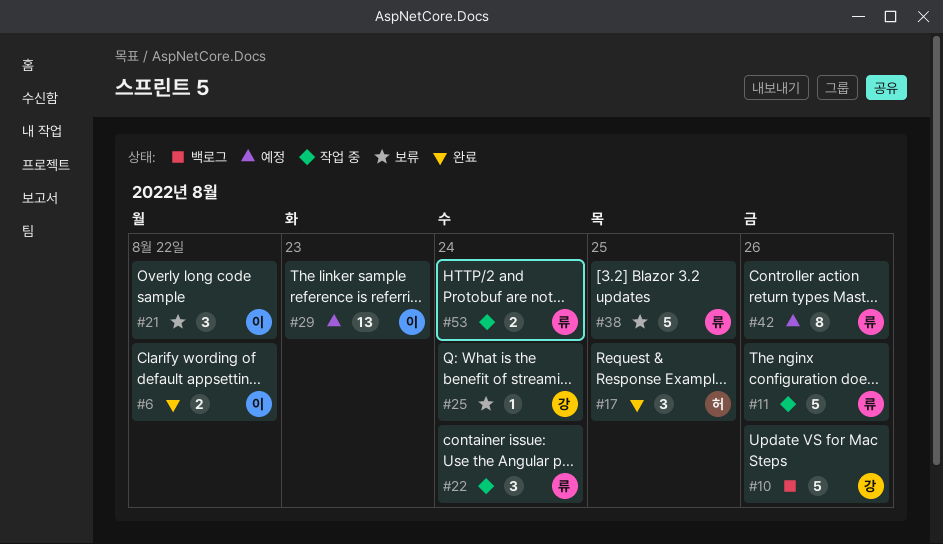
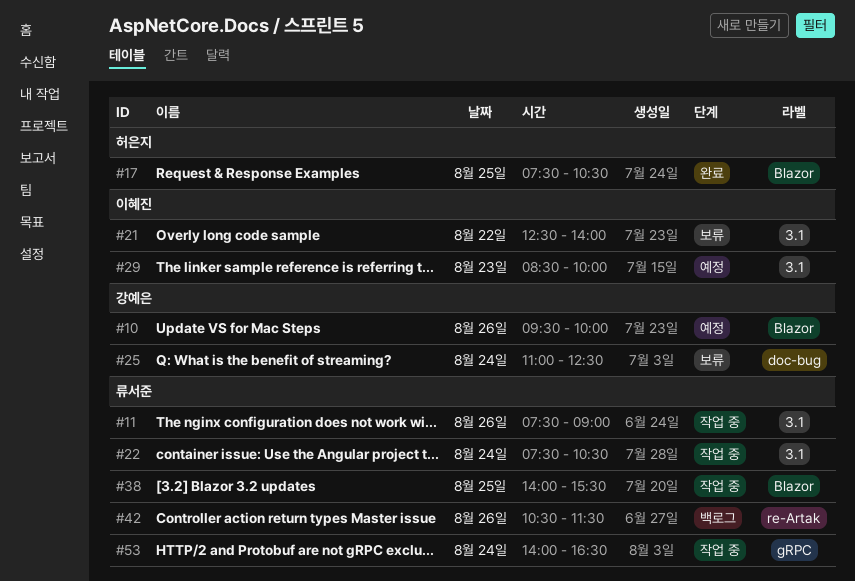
#6: present -> none
#10, status: 백로그 -> 예정
#38, status: 보류 -> 작업 중
#42, status: 예정 -> 백로그

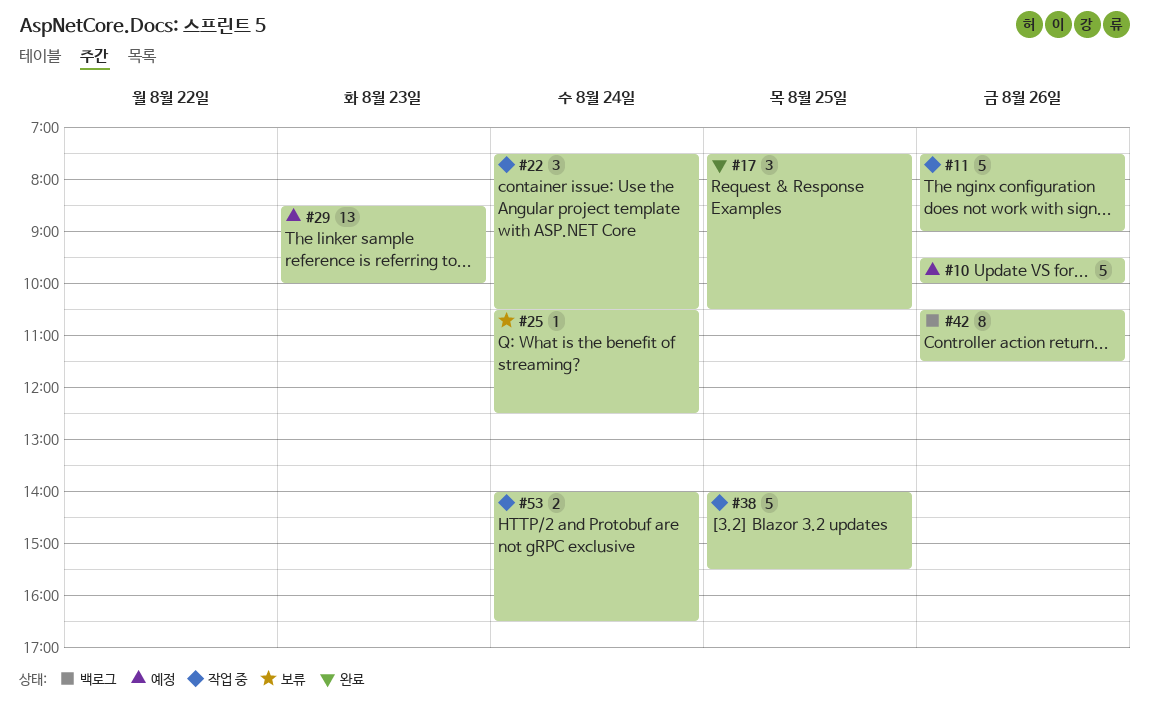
#21: present -> none
#25, begins: 11:00 -> 10:30

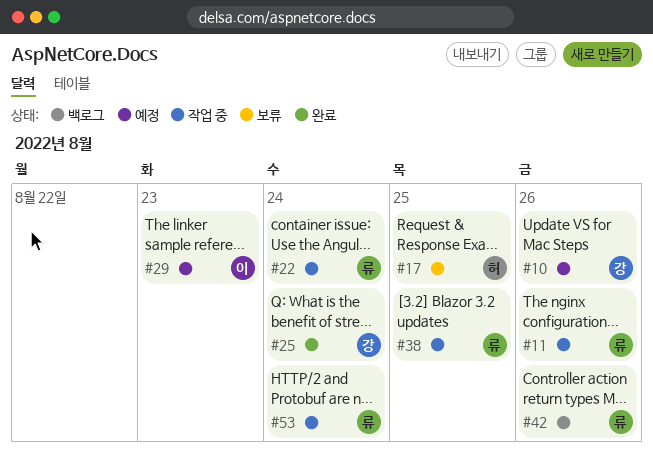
#17, status: 완료 -> 보류
#25, status: 보류 -> 완료

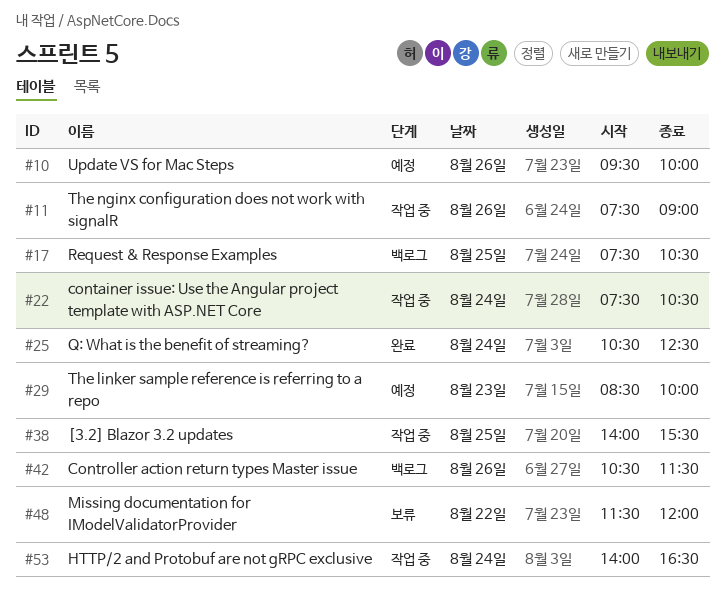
#17, status: 보류 -> 백로그
#48: none -> present

